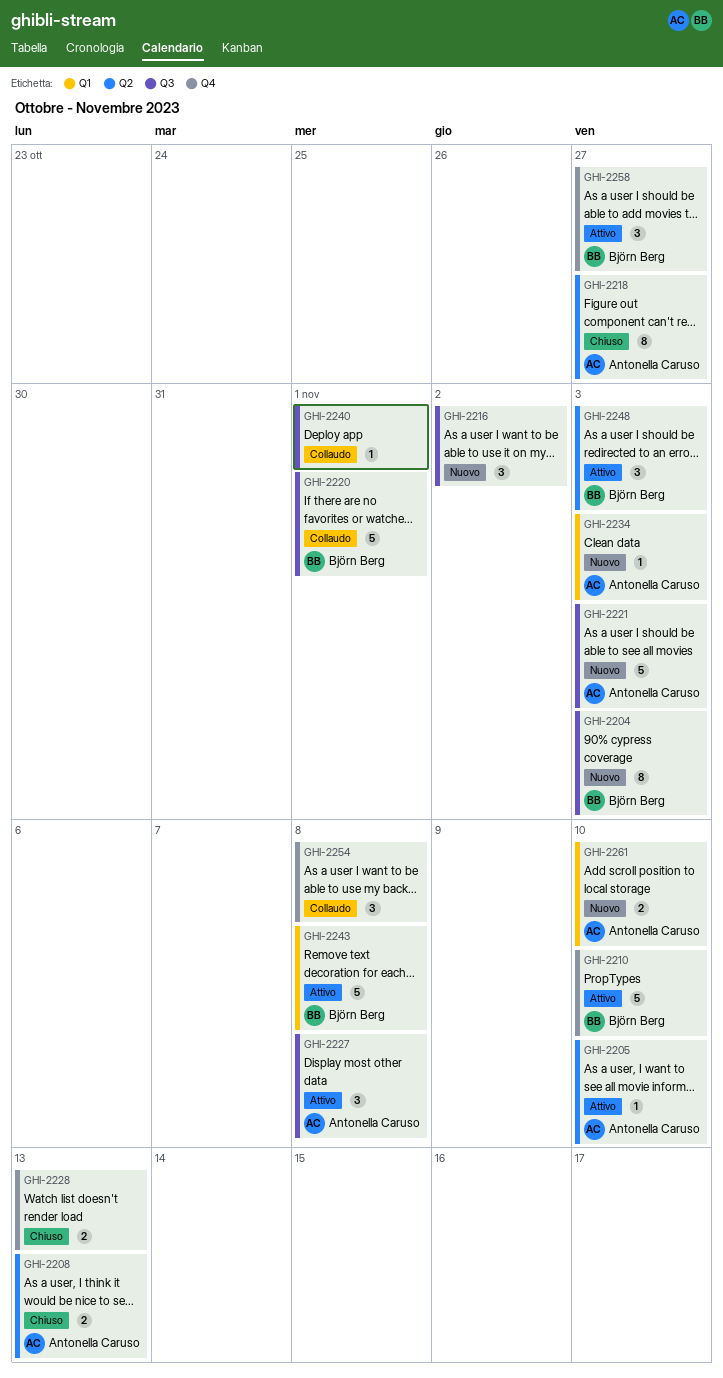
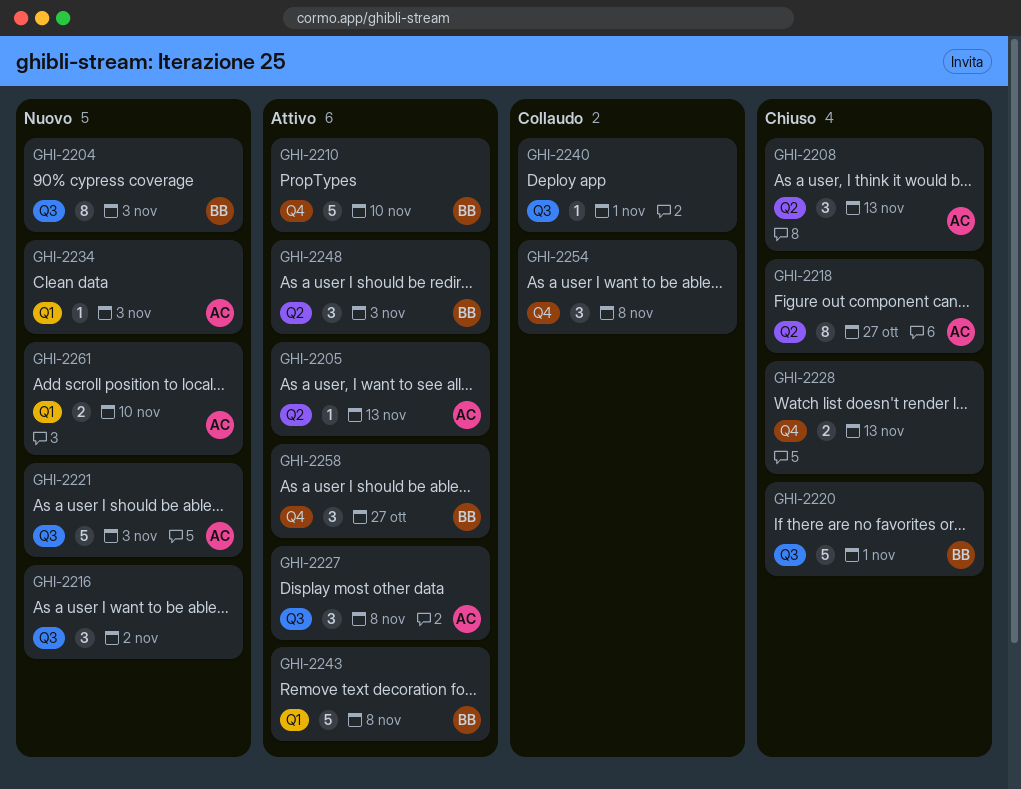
GHI-2205, due: Nov 10 -> Nov 13
GHI-2208, estimate: 2 -> 3
GHI-2220, status: Collaudo -> Chiuso

